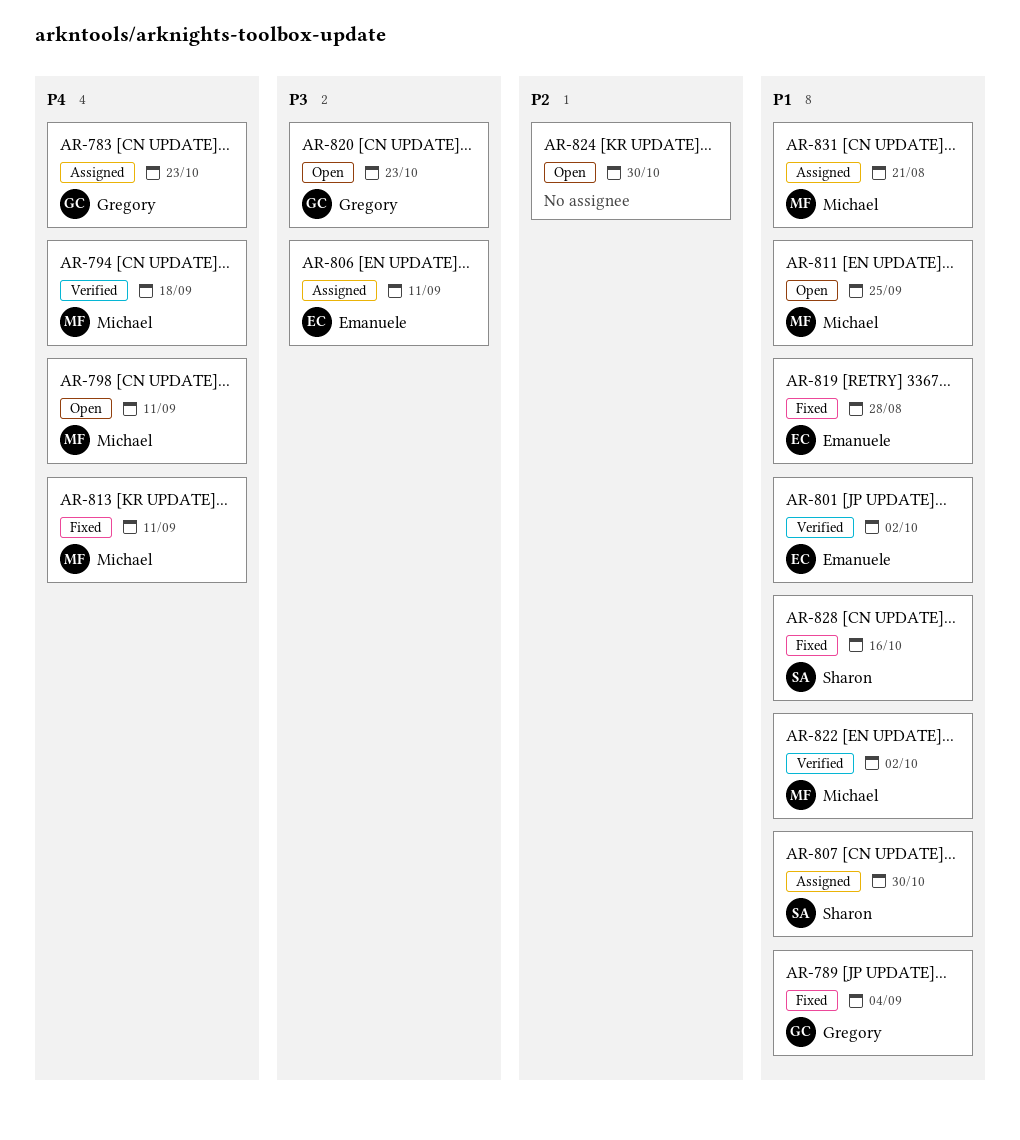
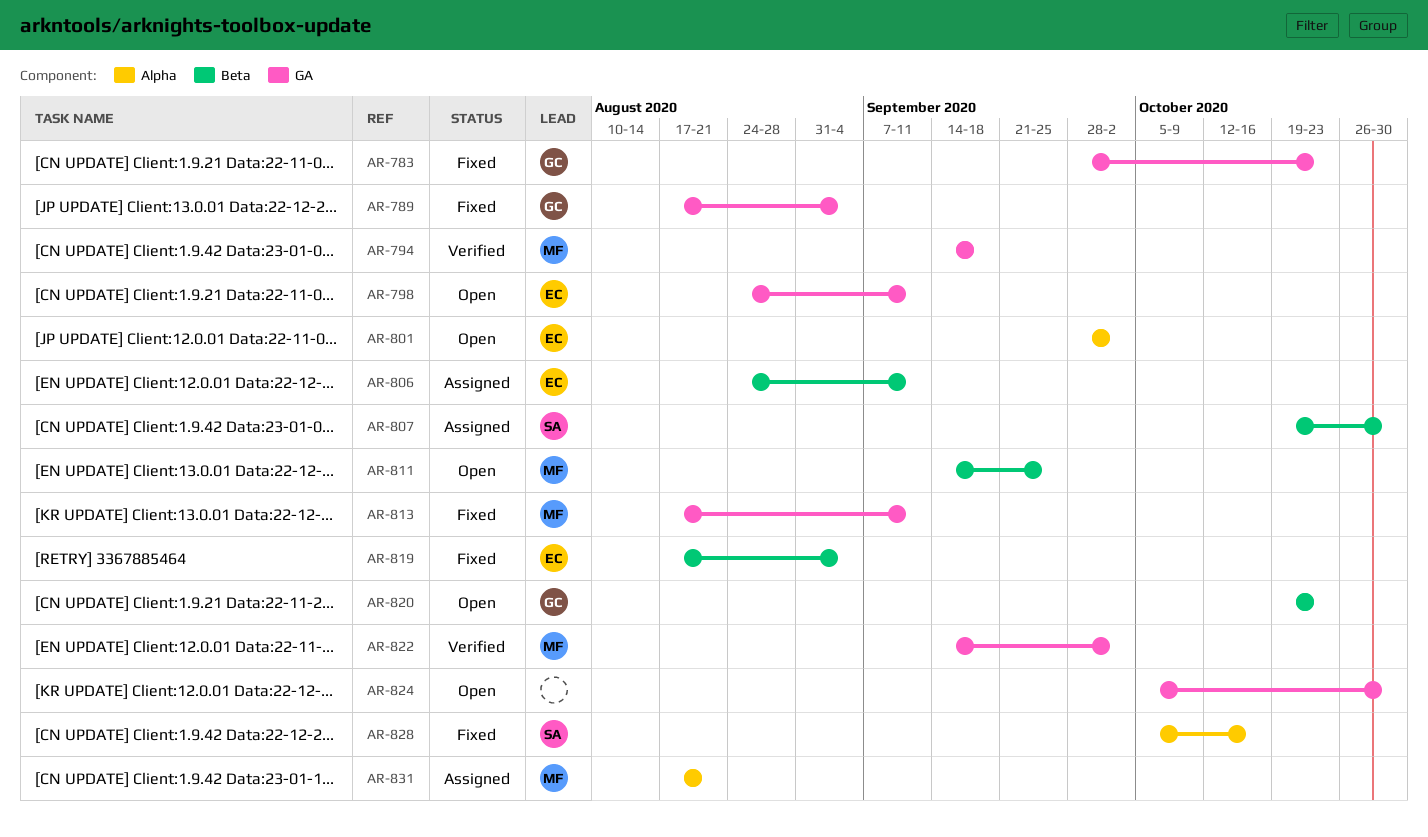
AR-783, status: Assigned -> Fixed
AR-798, owner: Michael -> Emanuele
AR-801, status: Verified -> Open
AR-819, due: Aug 28 -> Sep 4

